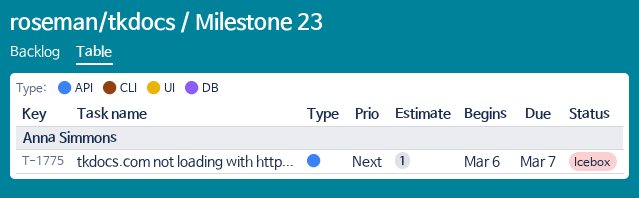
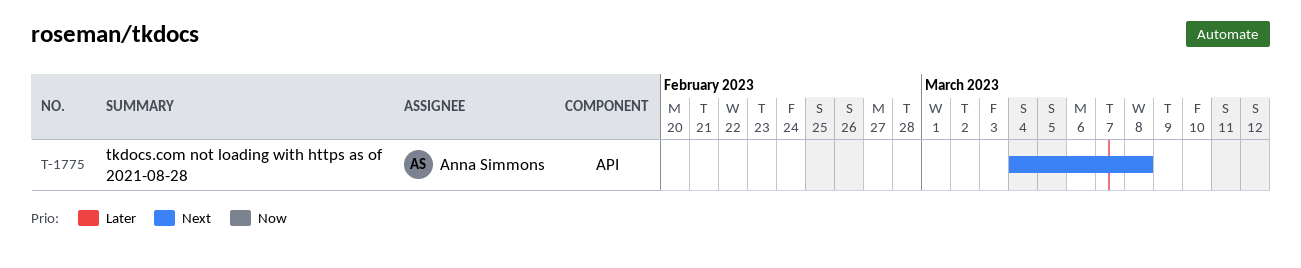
T-1775, start: Mar 6 -> Mar 4
T-1775, due: Mar 7 -> Mar 8

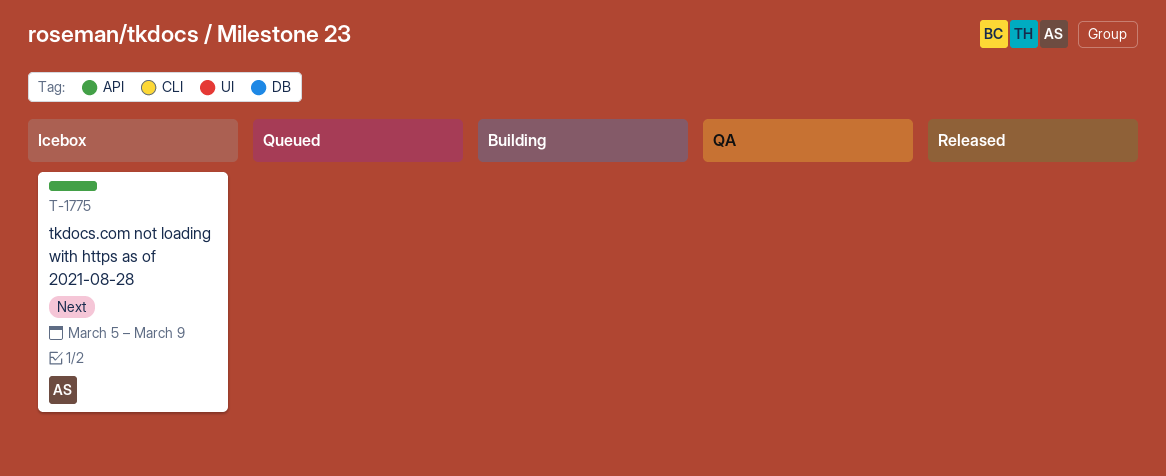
T-1775, start: Mar 4 -> Mar 5
T-1775, due: Mar 8 -> Mar 9

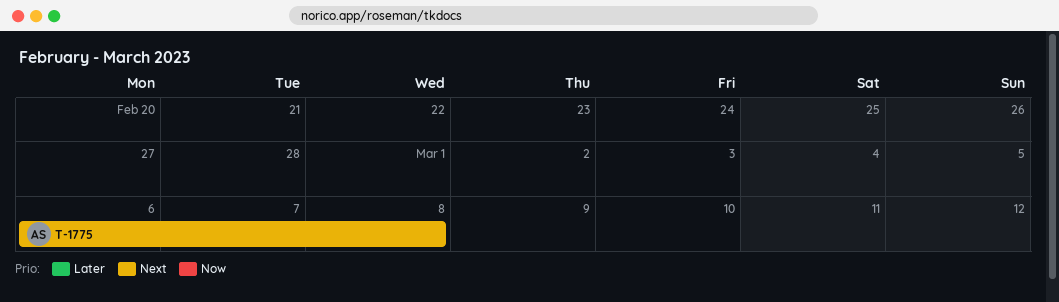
T-1775, start: Mar 5 -> Mar 6
T-1775, due: Mar 9 -> Mar 8

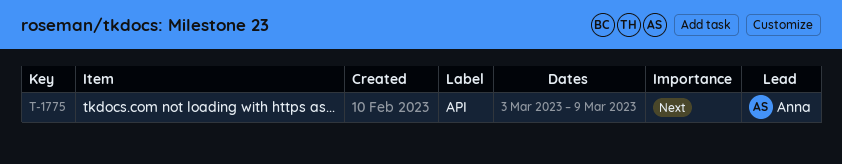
T-1775, start: Mar 6 -> Mar 3
T-1775, due: Mar 8 -> Mar 9

